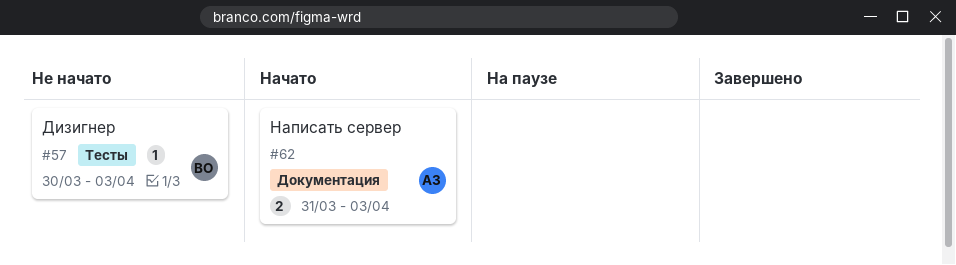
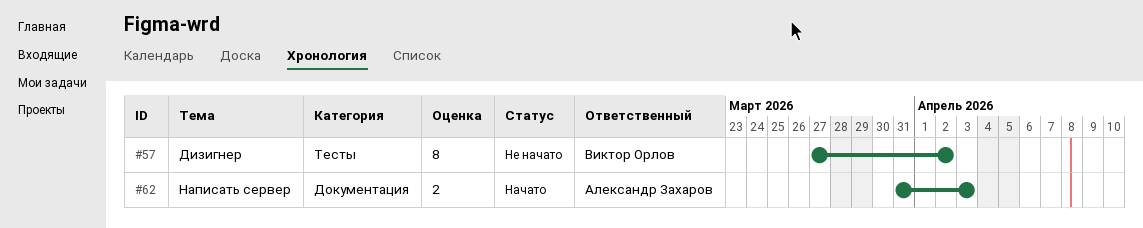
#57, estimate: 1 -> 8
#57, start: Mar 30 -> Mar 27
#57, due: Apr 3 -> Apr 2

